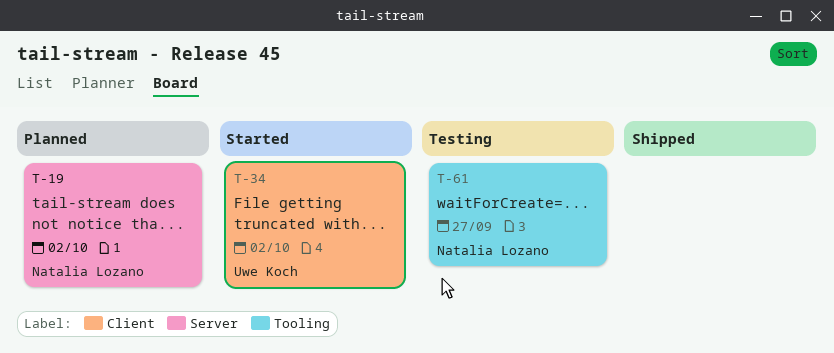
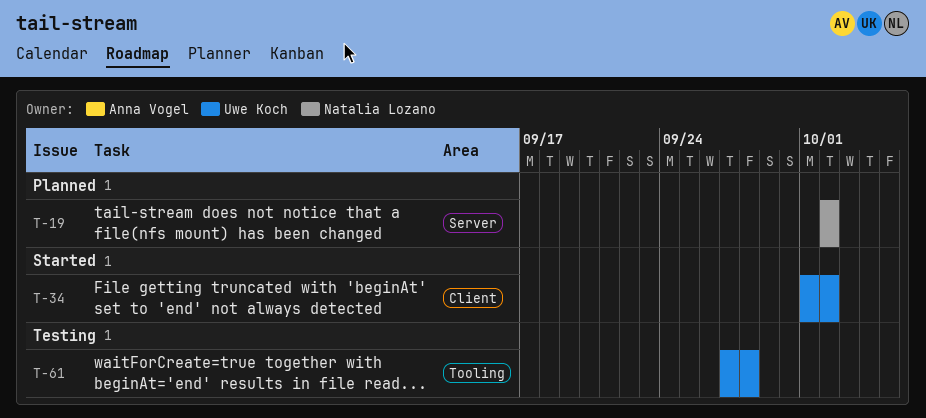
T-61, owner: Natalia Lozano -> Uwe Koch
T-61, due: Sep 27 -> Sep 28

